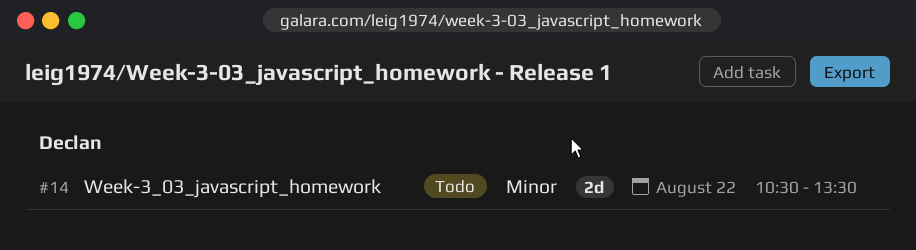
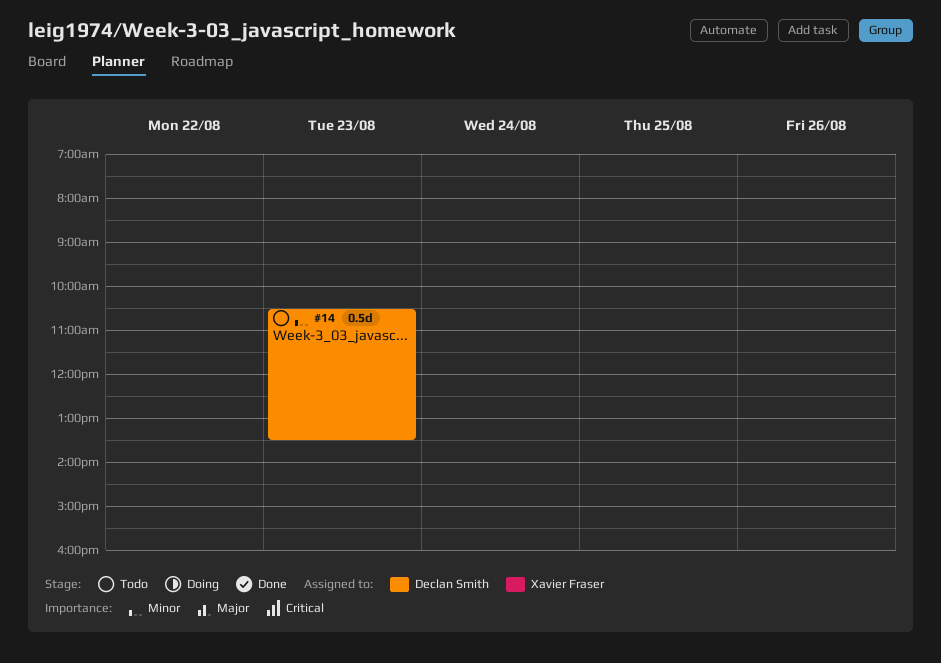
#14, estimate: 2d -> 0.5d
#14, day: Aug 22 -> Aug 23

